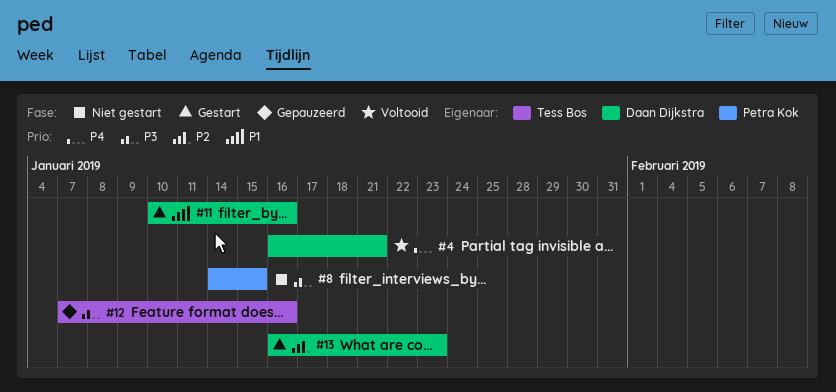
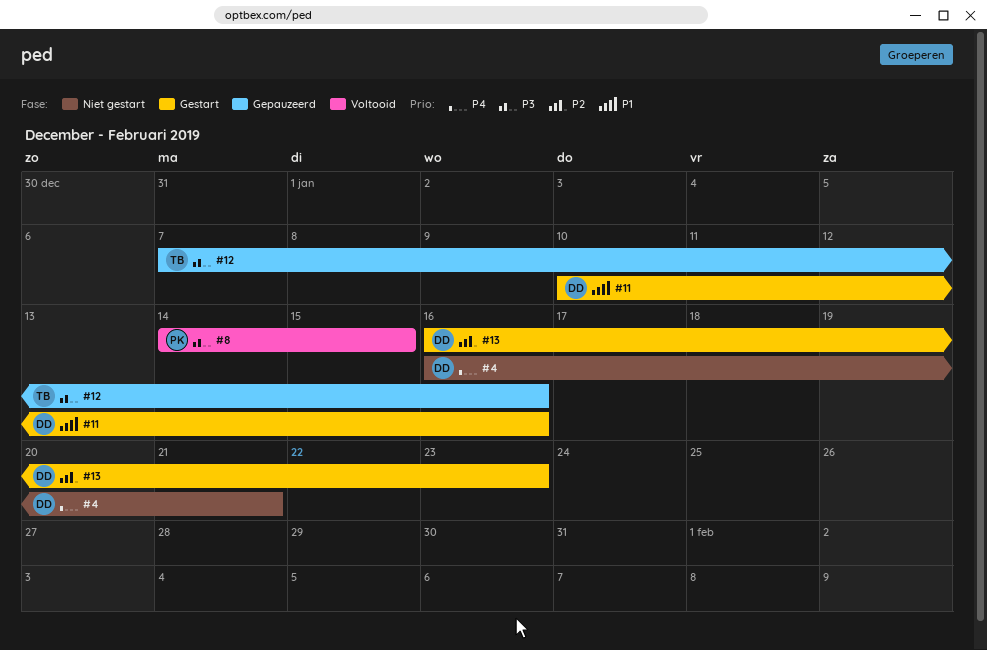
#4, status: Voltooid -> Niet gestart
#8, status: Niet gestart -> Voltooid

